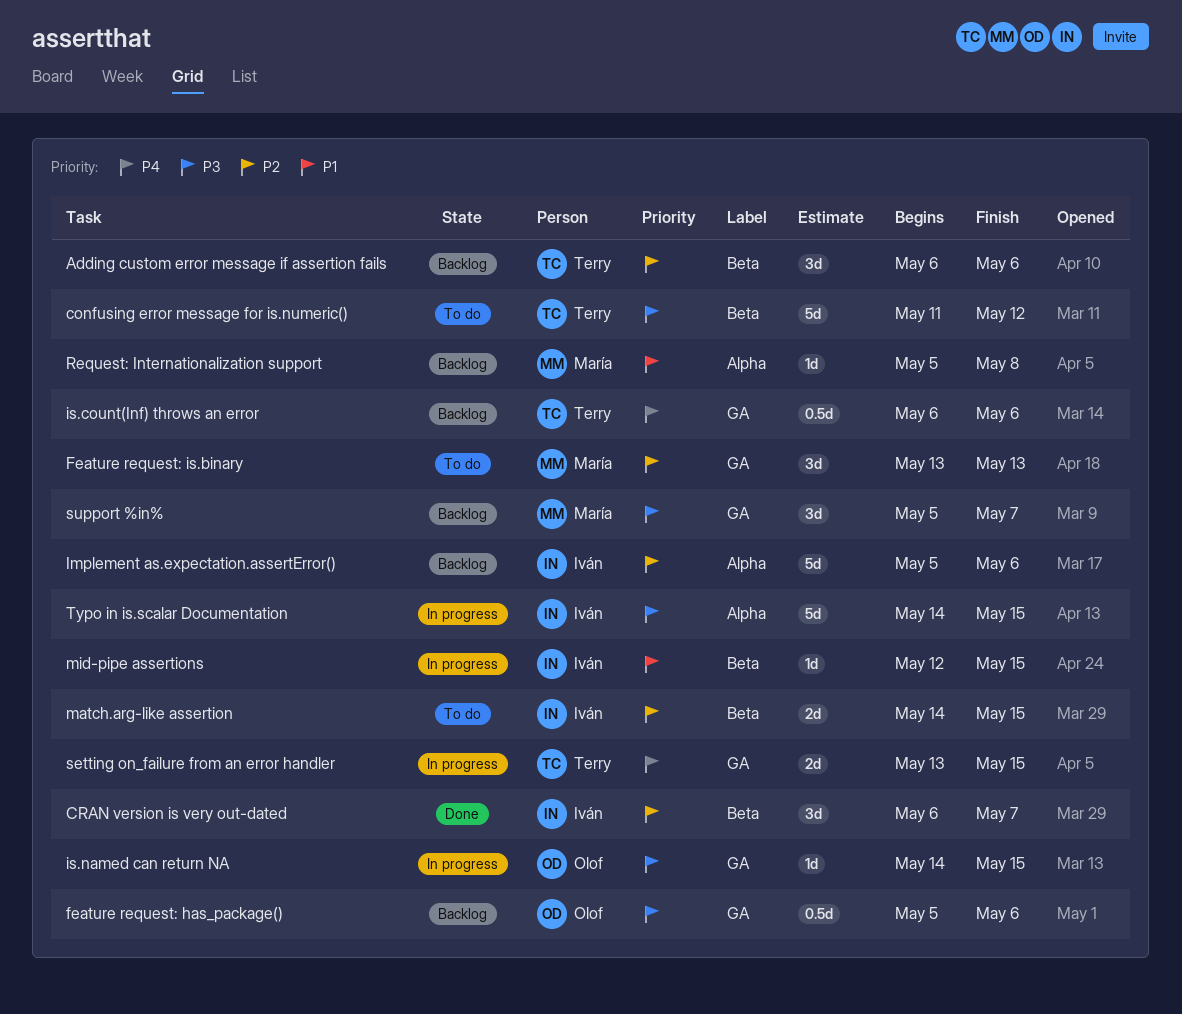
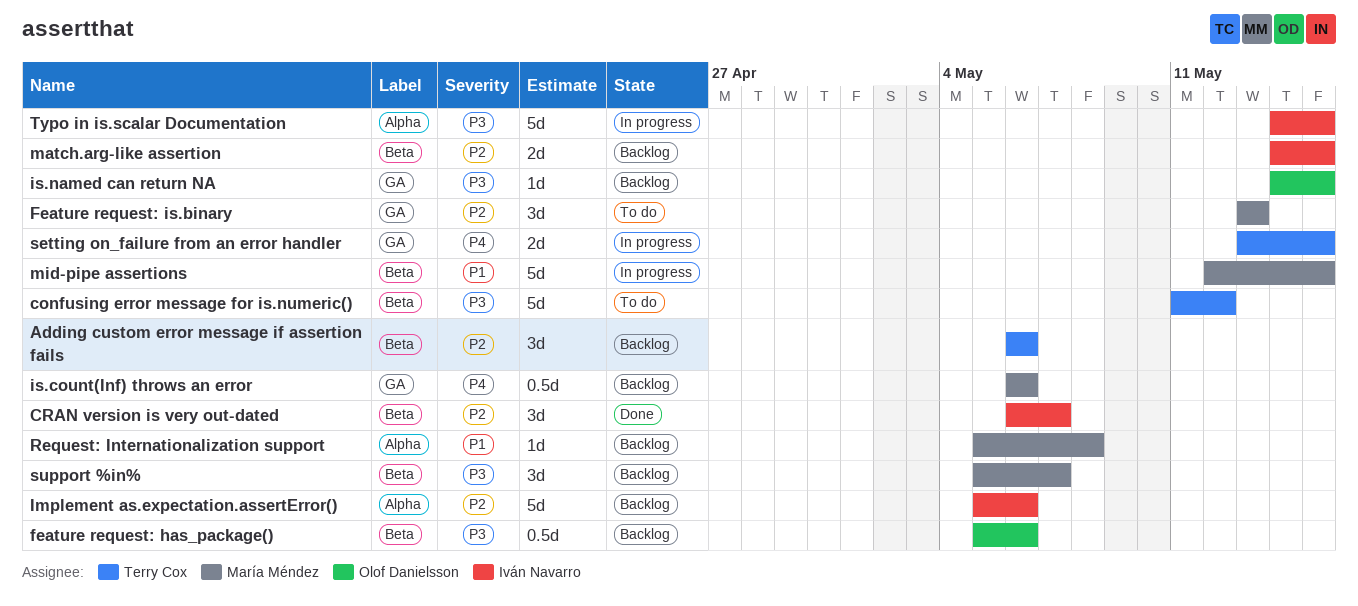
feature request: has_package(), label: GA -> Beta
is.count(Inf) throws an error, owner: Terry Cox -> María Méndez
is.named can return NA, status: In progress -> Backlog
match.arg-like assertion, status: To do -> Backlog
mid-pipe assertions, owner: Iván Navarro -> María Méndez
mid-pipe assertions, estimate: 1d -> 5d
support %in%, label: GA -> Beta

